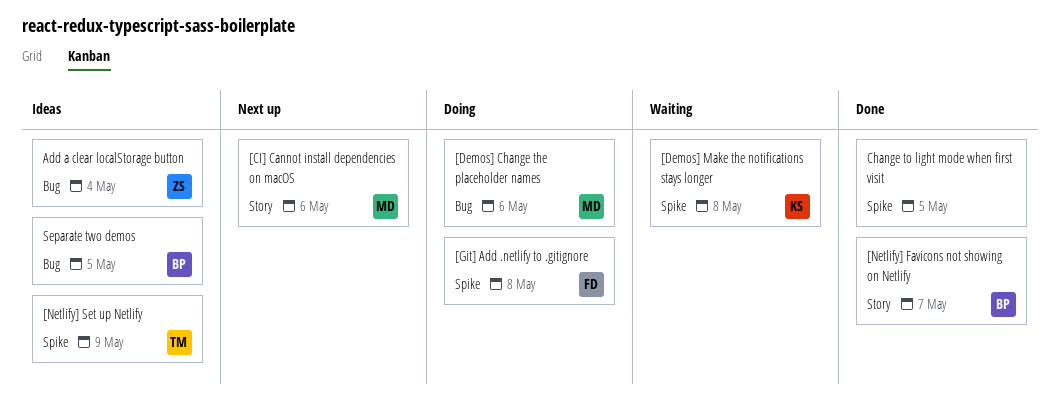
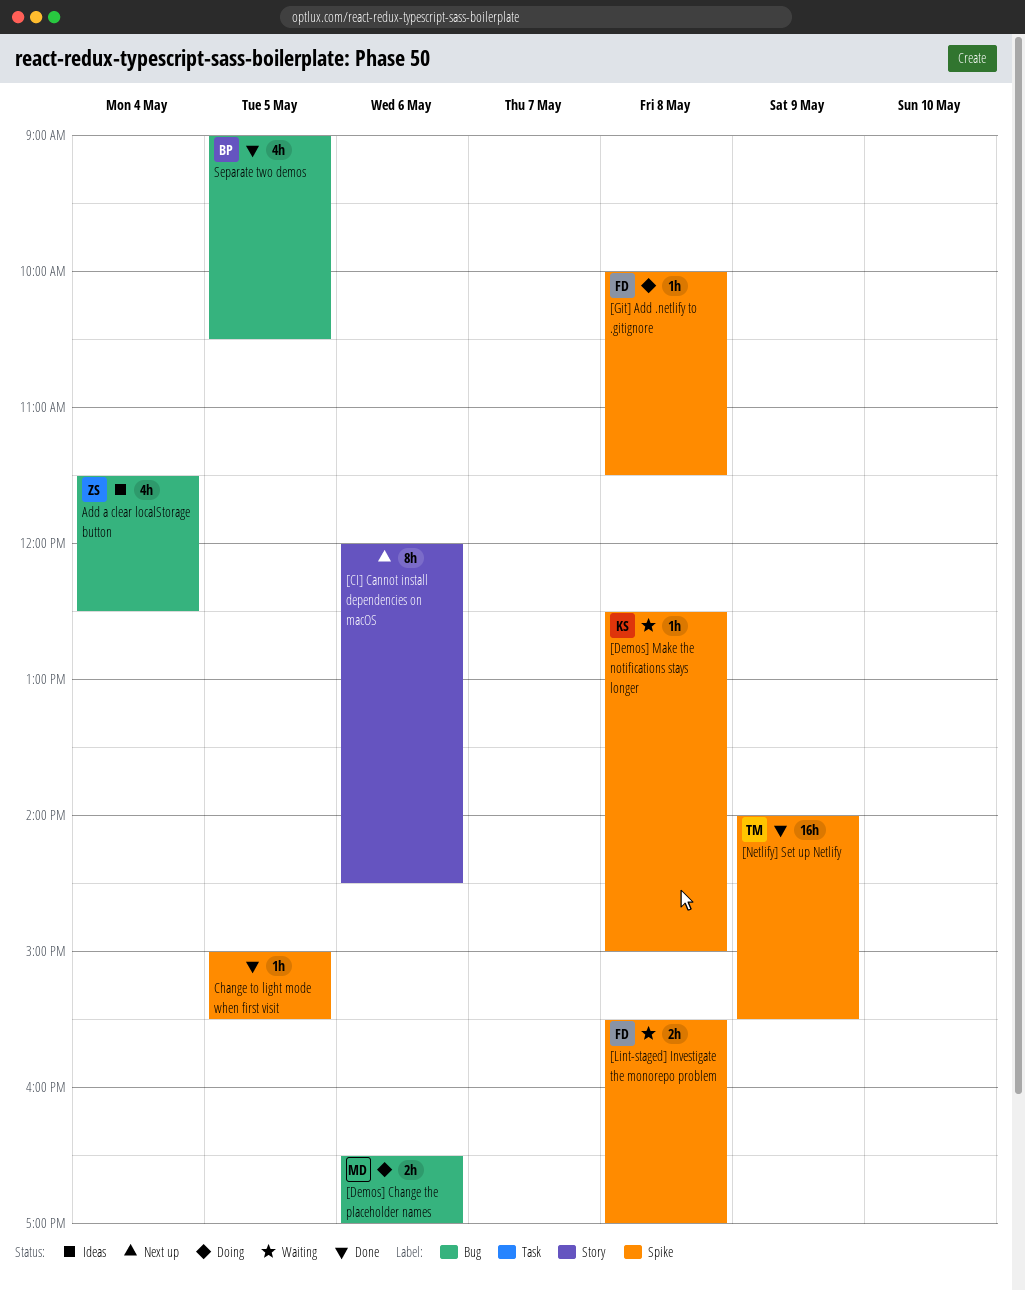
[CI] Cannot install dependencies on macOS, owner: MD -> none
[Lint-staged] Investigate the monorepo problem: none -> present
[Netlify] Favicons not showing on Netlify: present -> none
[Netlify] Set up Netlify, status: Ideas -> Done
Separate two demos, status: Ideas -> Done

